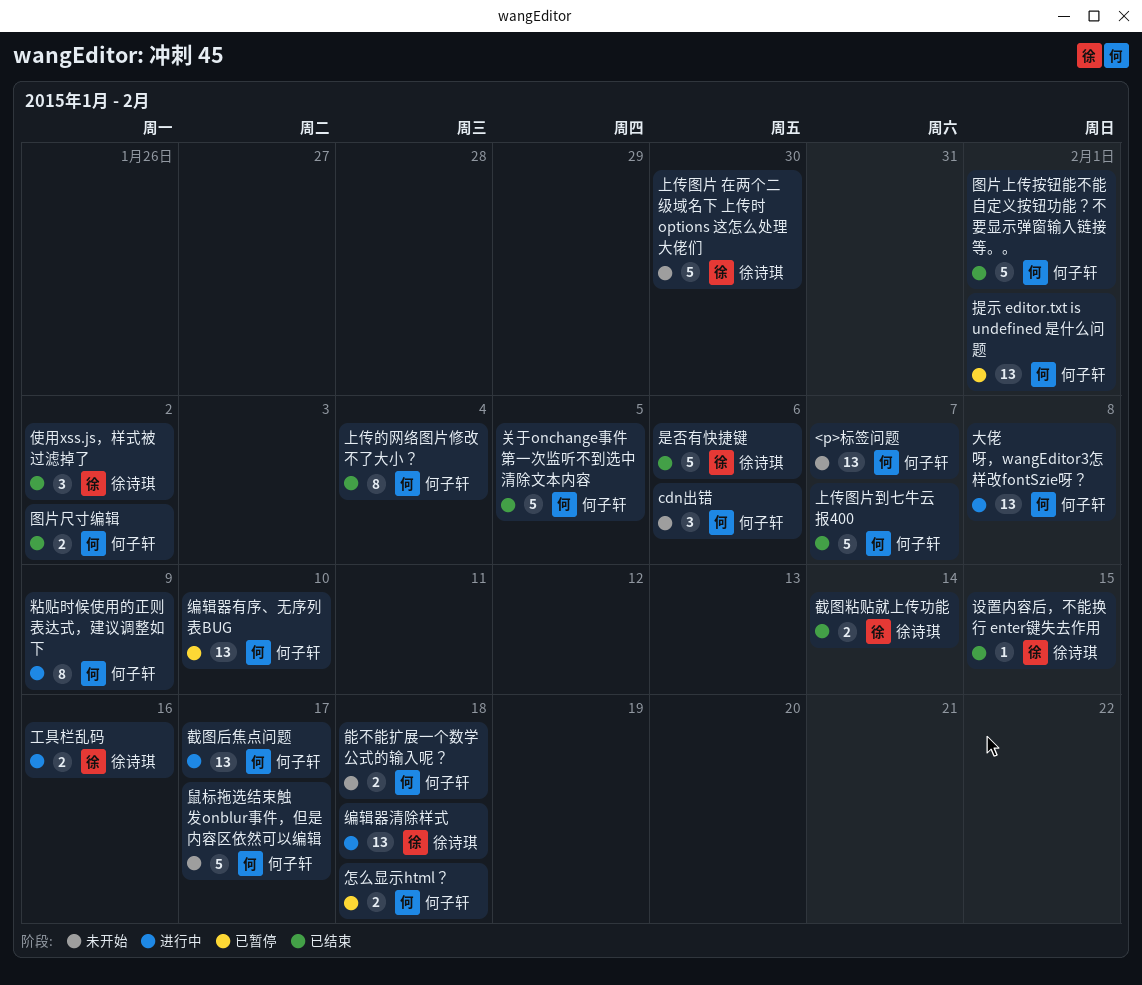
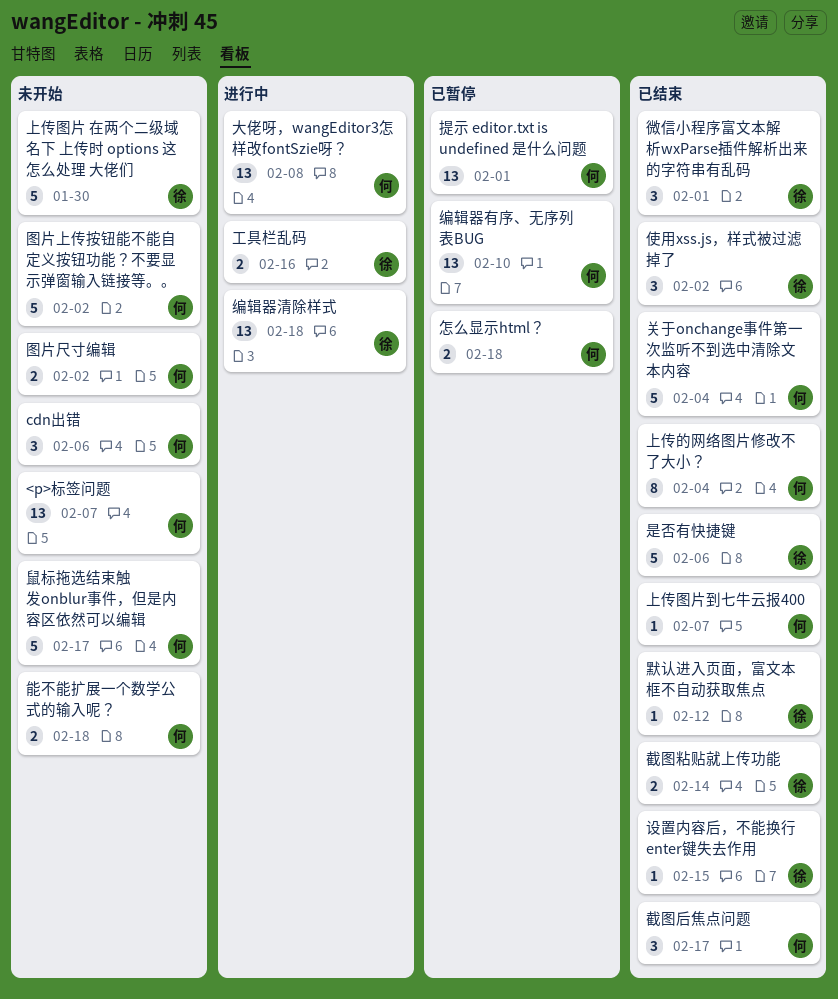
上传图片到七牛云报400, estimate: 5 -> 1
关于onchange事件第一次监听不到选中清除文本内容, due: Feb 5 -> Feb 4
图片上传按钮能不能自定义按钮功能？不要显示弹窗输入链接等。。, status: 已结束 -> 未开始
图片上传按钮能不能自定义按钮功能？不要显示弹窗输入链接等。。, due: Feb 1 -> Feb 2
图片尺寸编辑, status: 已结束 -> 未开始
微信小程序富文本解析wxParse插件解析出来的字符串有乱码: none -> present
截图后焦点问题, status: 进行中 -> 已结束
截图后焦点问题, estimate: 13 -> 3
粘贴时候使用的正则表达式，建议调整如下: present -> none
默认进入页面，富文本框不自动获取焦点: none -> present

